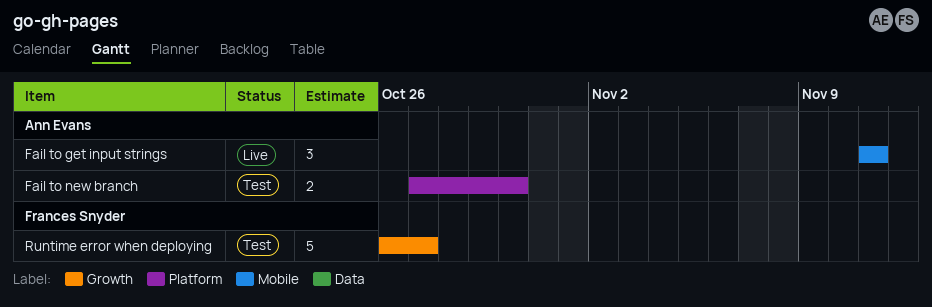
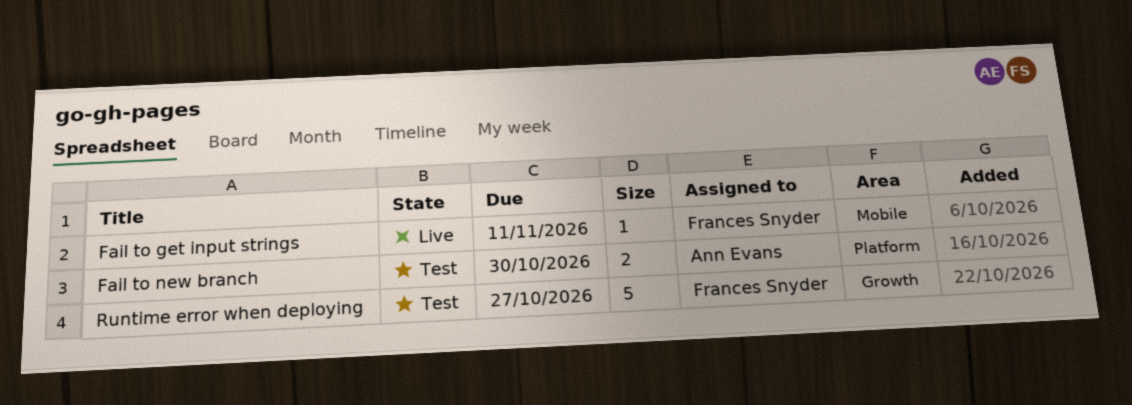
Fail to get input strings, owner: Ann Evans -> Frances Snyder
Fail to get input strings, estimate: 3 -> 1

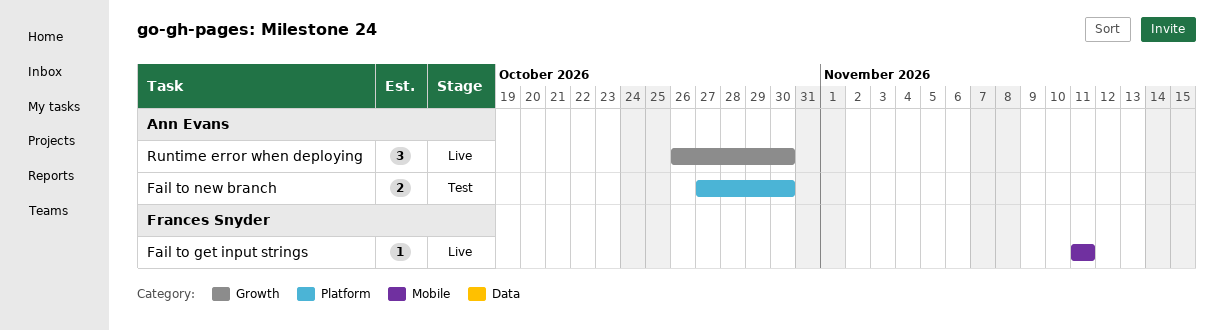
Runtime error when deploying, status: Test -> Live
Runtime error when deploying, owner: Frances Snyder -> Ann Evans
Runtime error when deploying, estimate: 5 -> 3
Runtime error when deploying, due: Oct 27 -> Oct 30

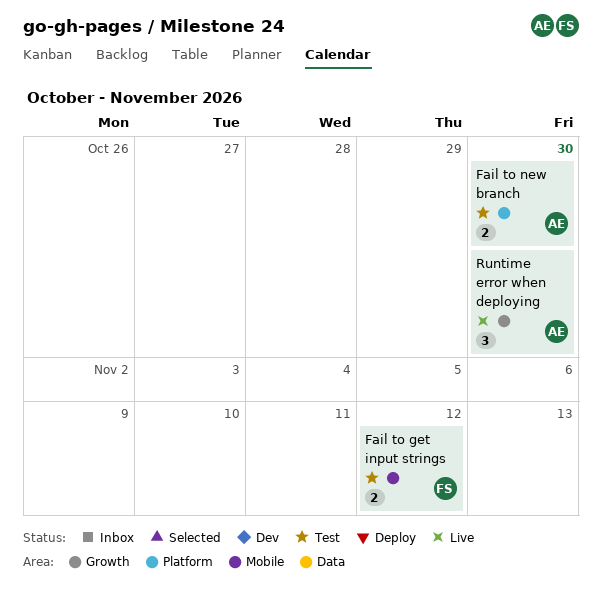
Fail to get input strings, status: Live -> Test
Fail to get input strings, estimate: 1 -> 2
Fail to get input strings, due: Nov 11 -> Nov 12

